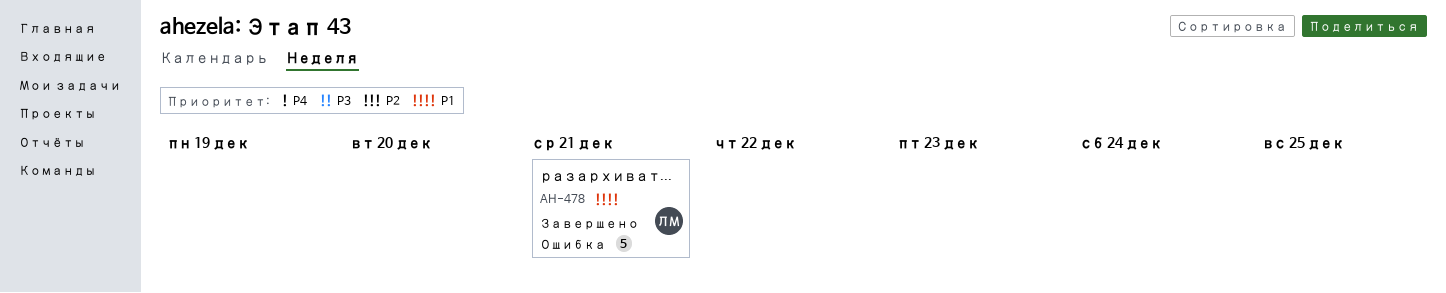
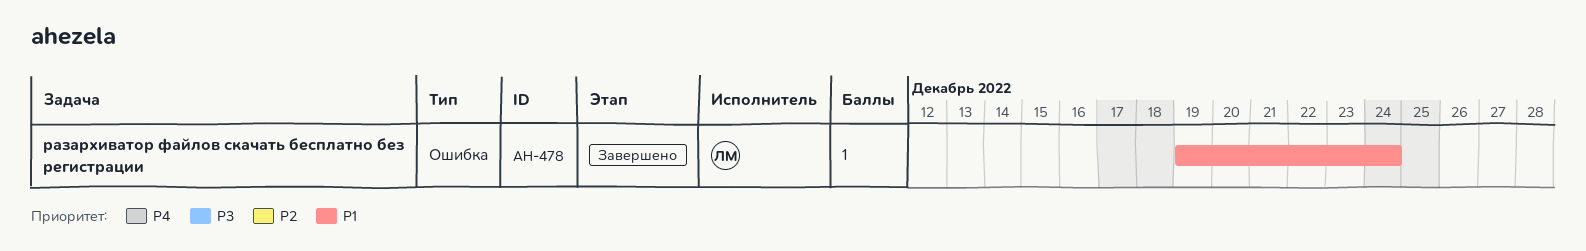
AH-478, estimate: 5 -> 1
AH-478, due: Dec 21 -> Dec 24

